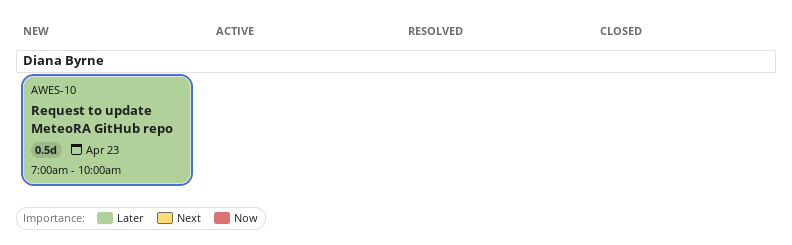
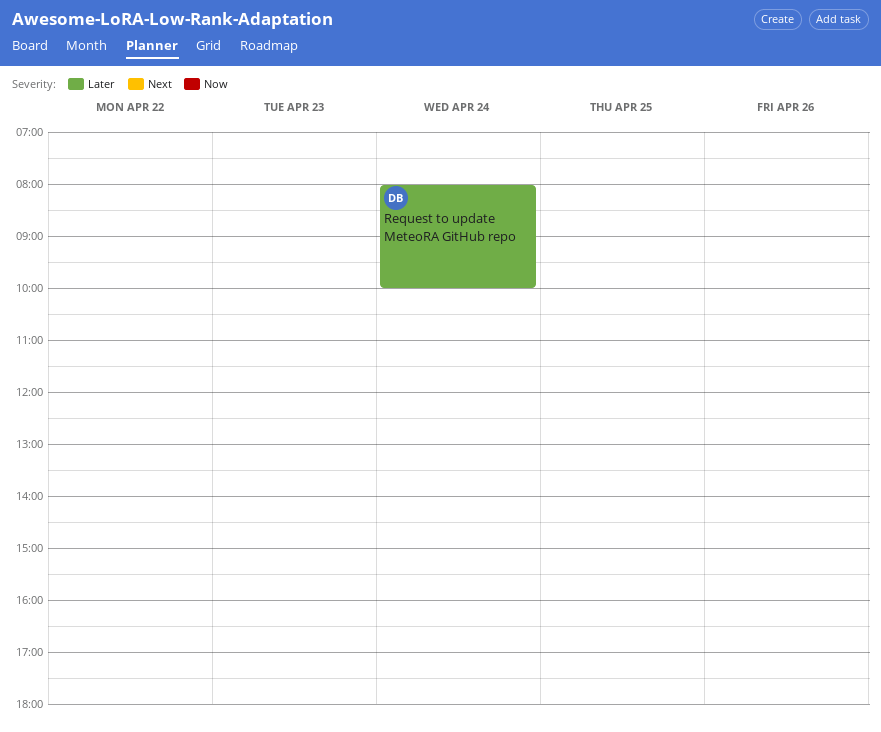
Request to update MeteoRA GitHub repo, day: Apr 23 -> Apr 24
Request to update MeteoRA GitHub repo, begins: 07:00 -> 08:00

